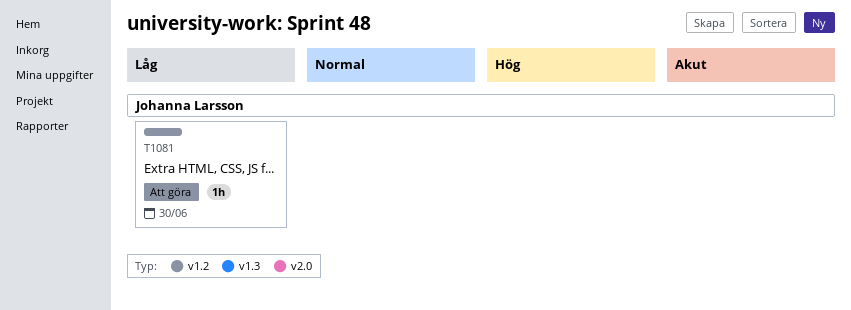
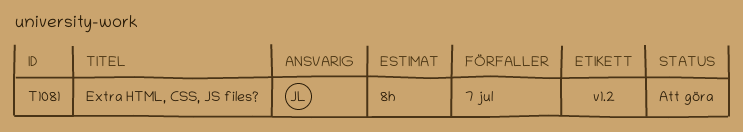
T1081, estimate: 1h -> 8h
T1081, due: Jun 30 -> Jul 7

